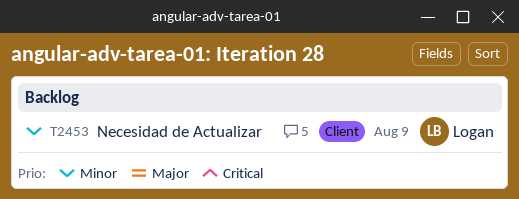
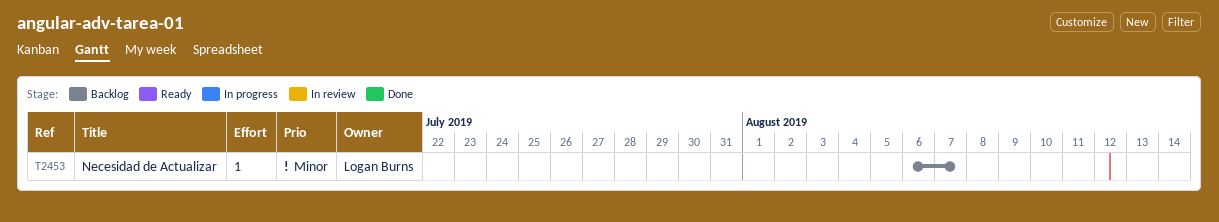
T2453, due: Aug 9 -> Aug 7

